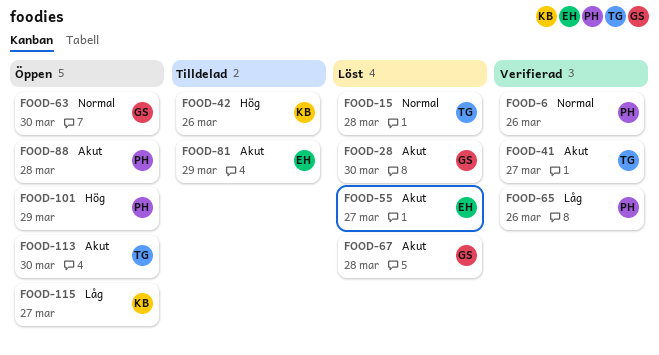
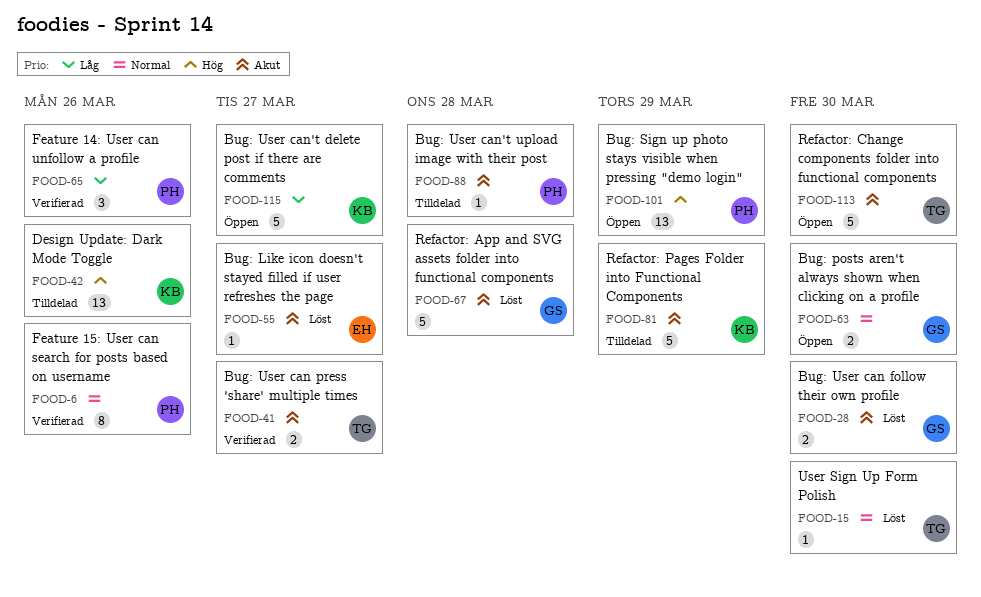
FOOD-15, due: Mar 28 -> Mar 30
FOOD-81, owner: EH -> KB
FOOD-88, status: Öppen -> Tilldelad

